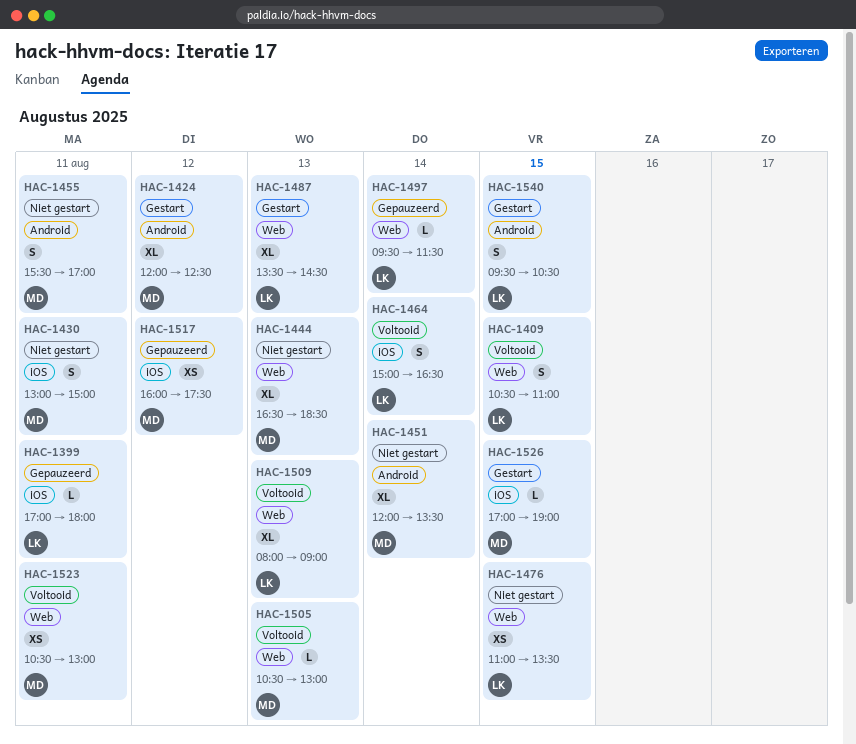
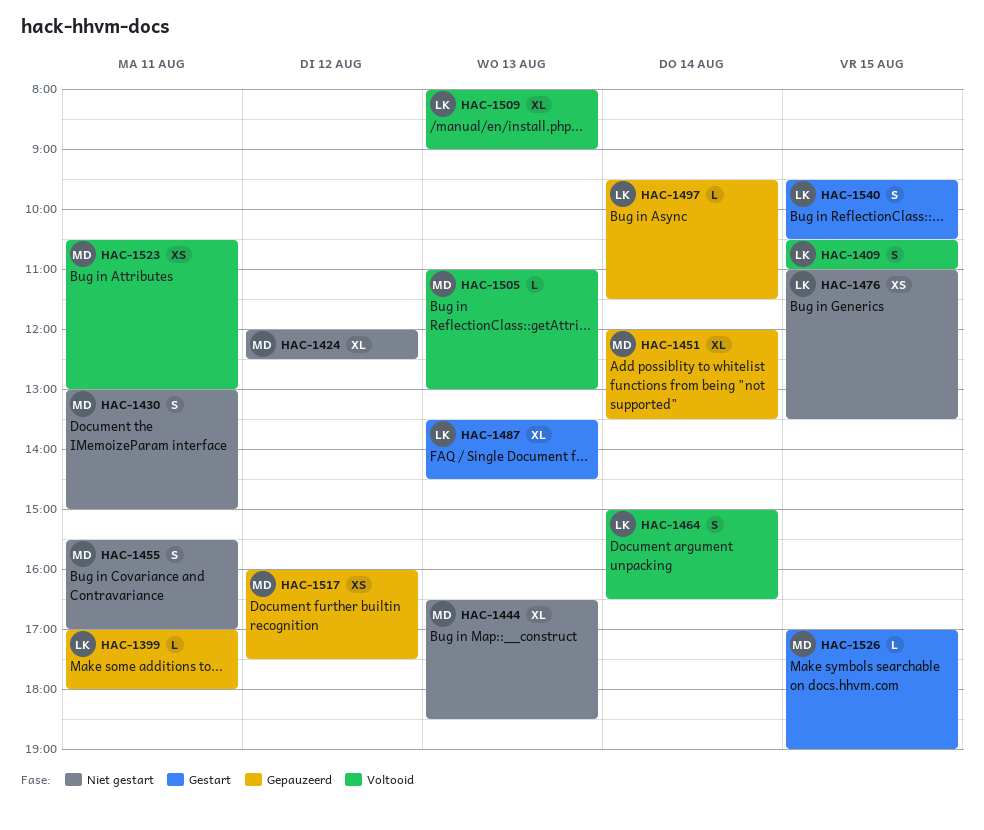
HAC-1424, status: Gestart -> Niet gestart
HAC-1451, status: Niet gestart -> Gepauzeerd
HAC-1505, begins: 10:30 -> 11:00

